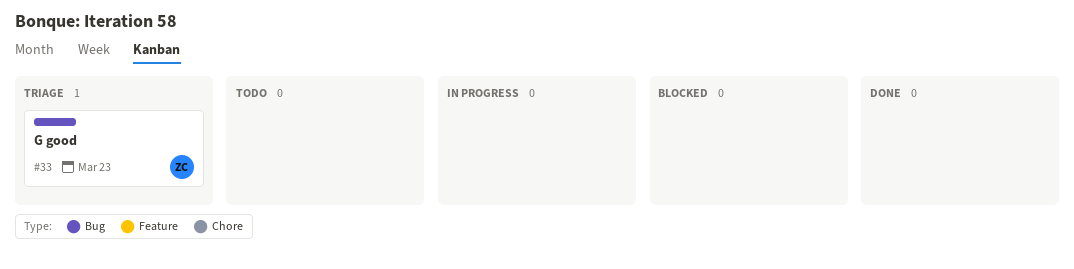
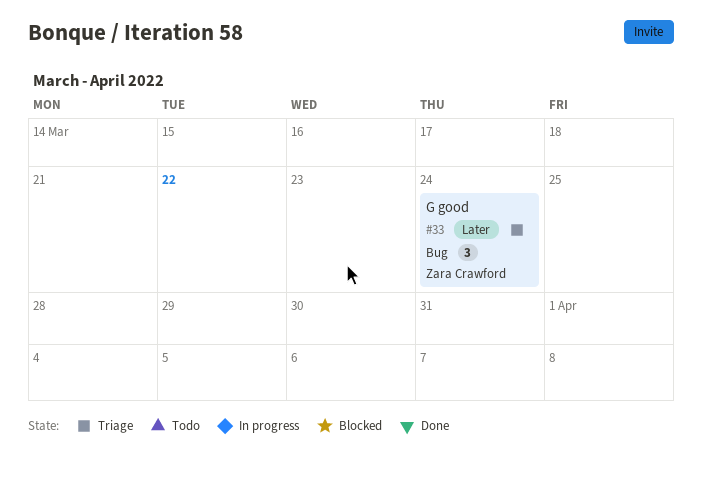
#33, due: Mar 23 -> Mar 24

